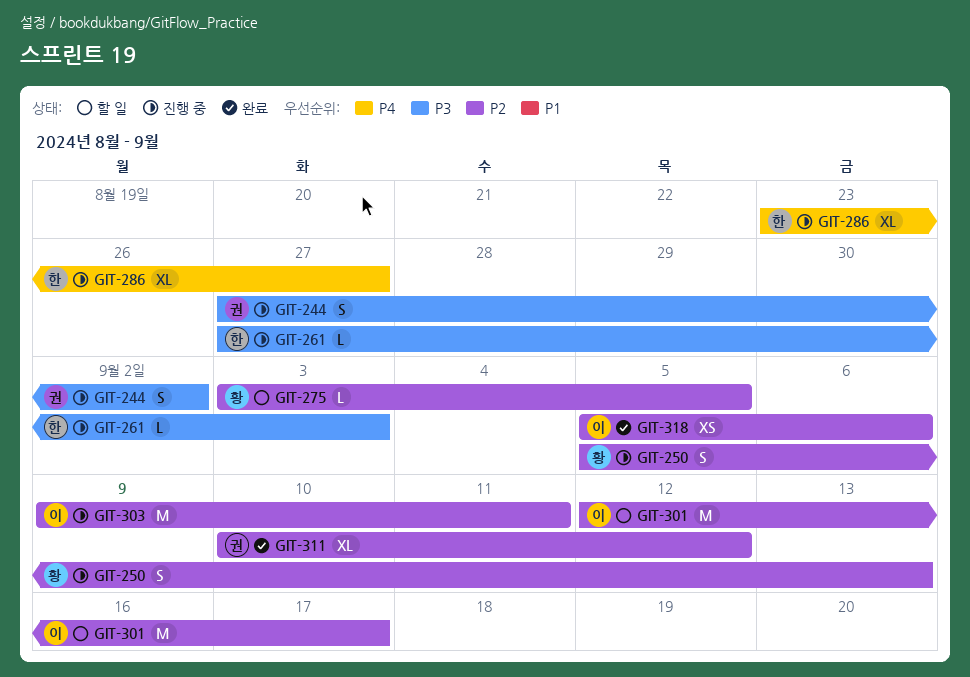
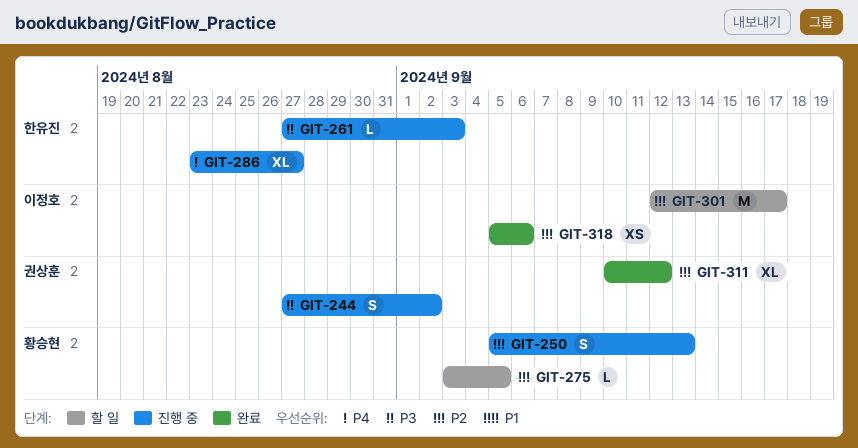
GIT-303: present -> none

